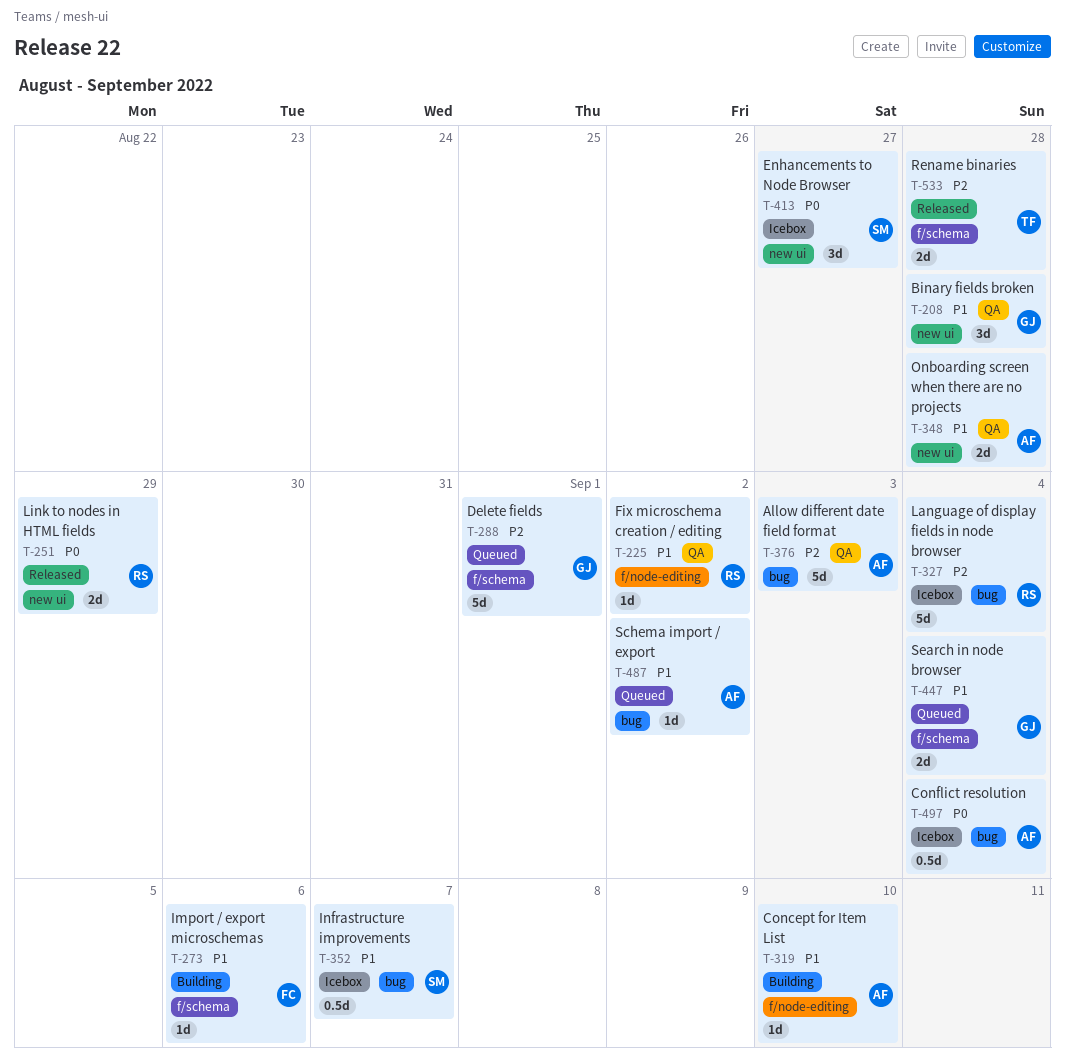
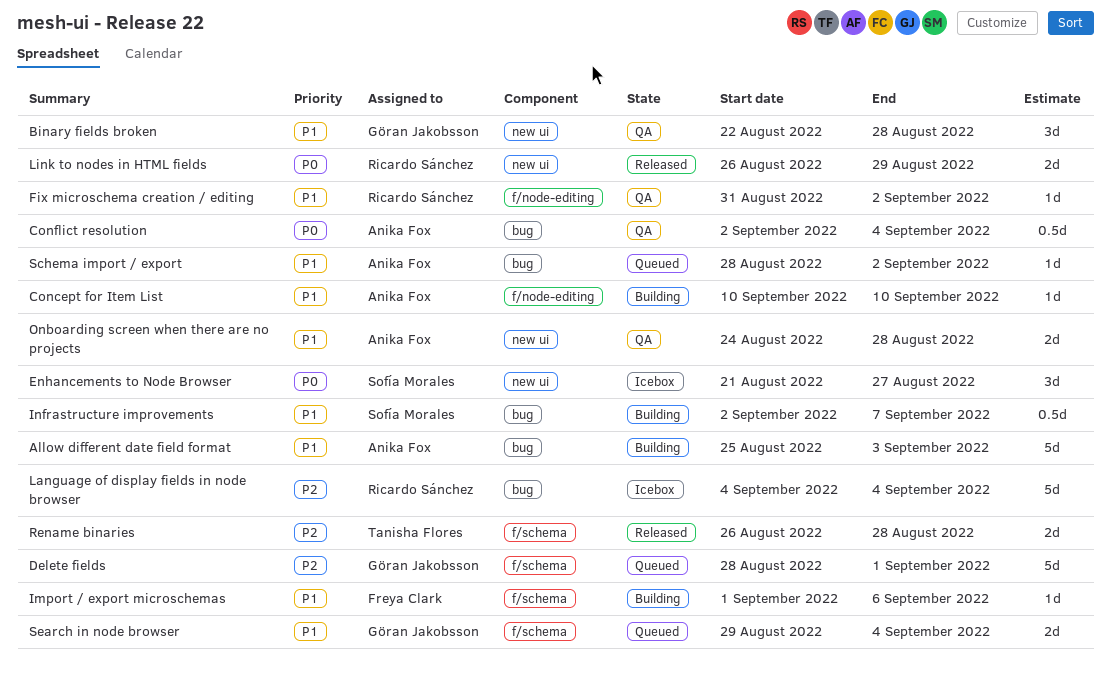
Allow different date field format, status: QA -> Building
Allow different date field format, priority: P2 -> P1
Conflict resolution, status: Icebox -> QA
Infrastructure improvements, status: Icebox -> Building

